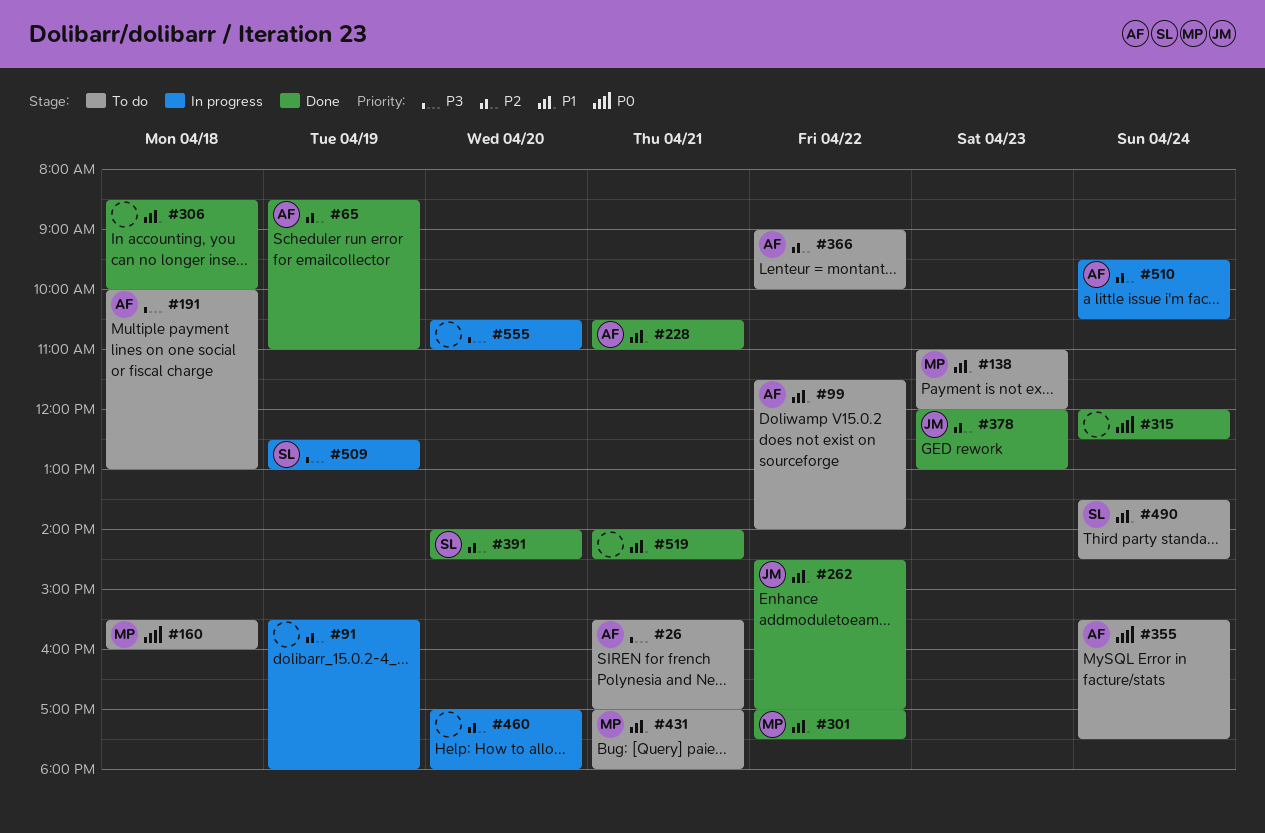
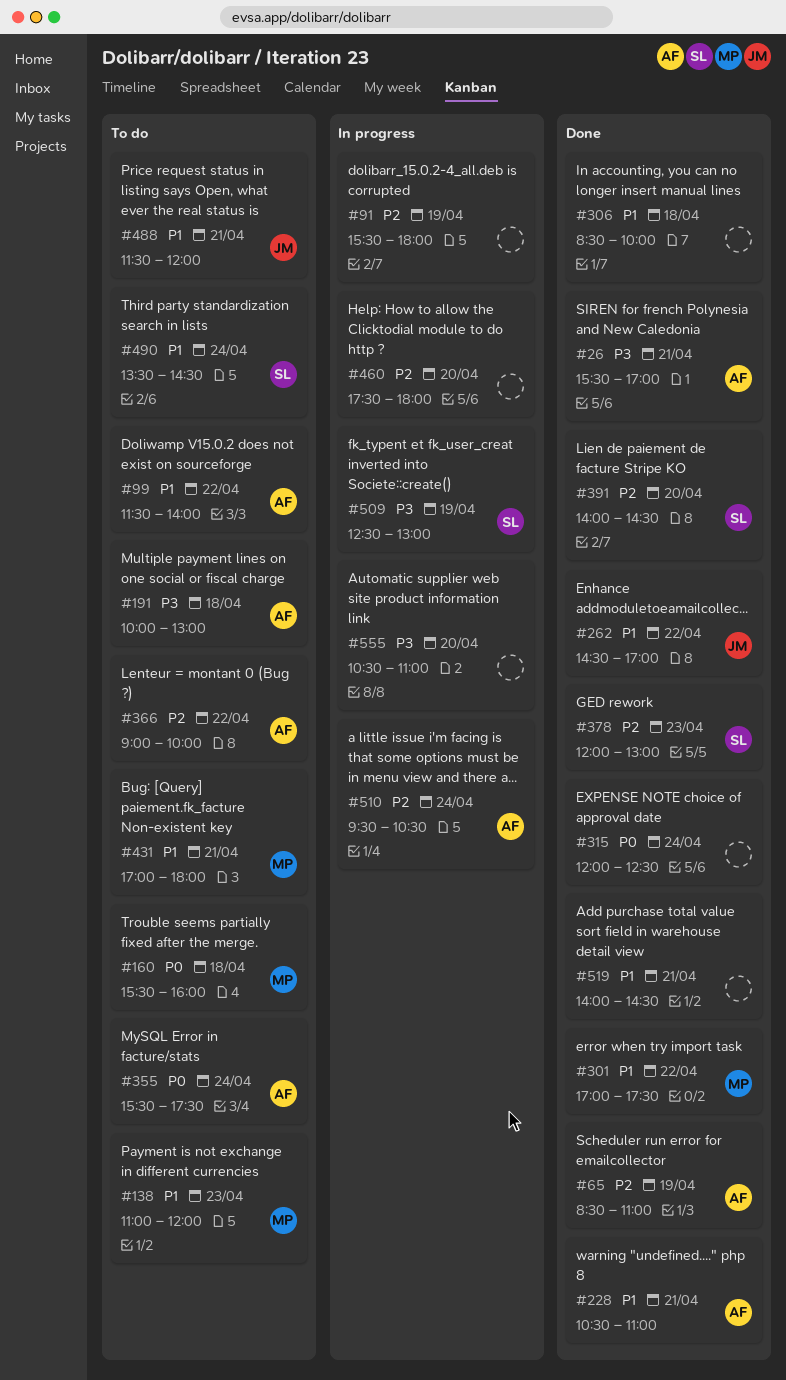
#26, status: To do -> Done
#378, owner: JM -> SL
#460, begins: 17:00 -> 17:30
#488: none -> present

